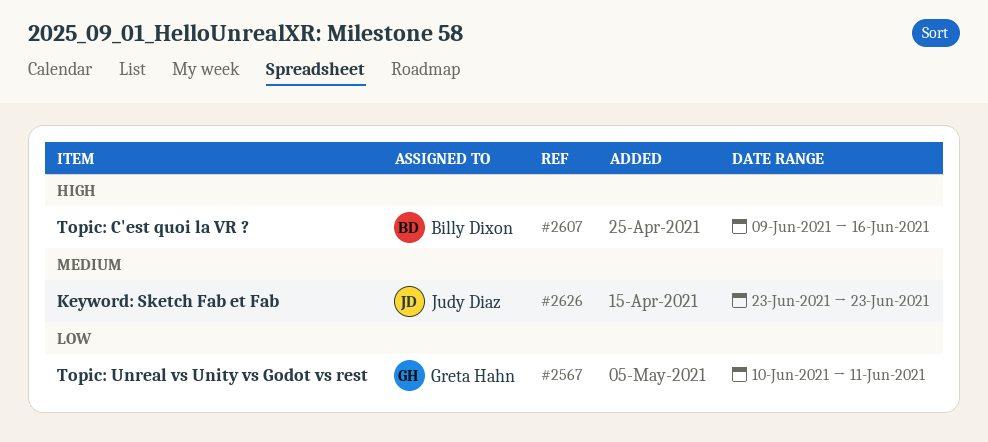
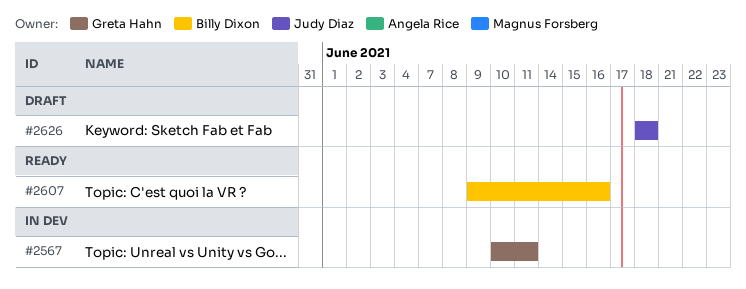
#2626, start: Jun 23 -> Jun 18
#2626, due: Jun 23 -> Jun 18

